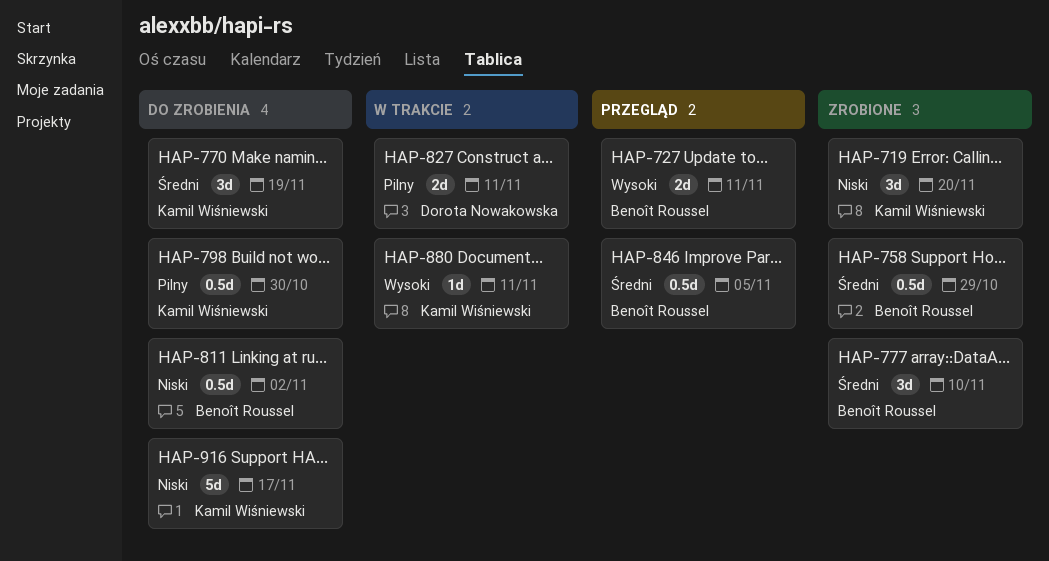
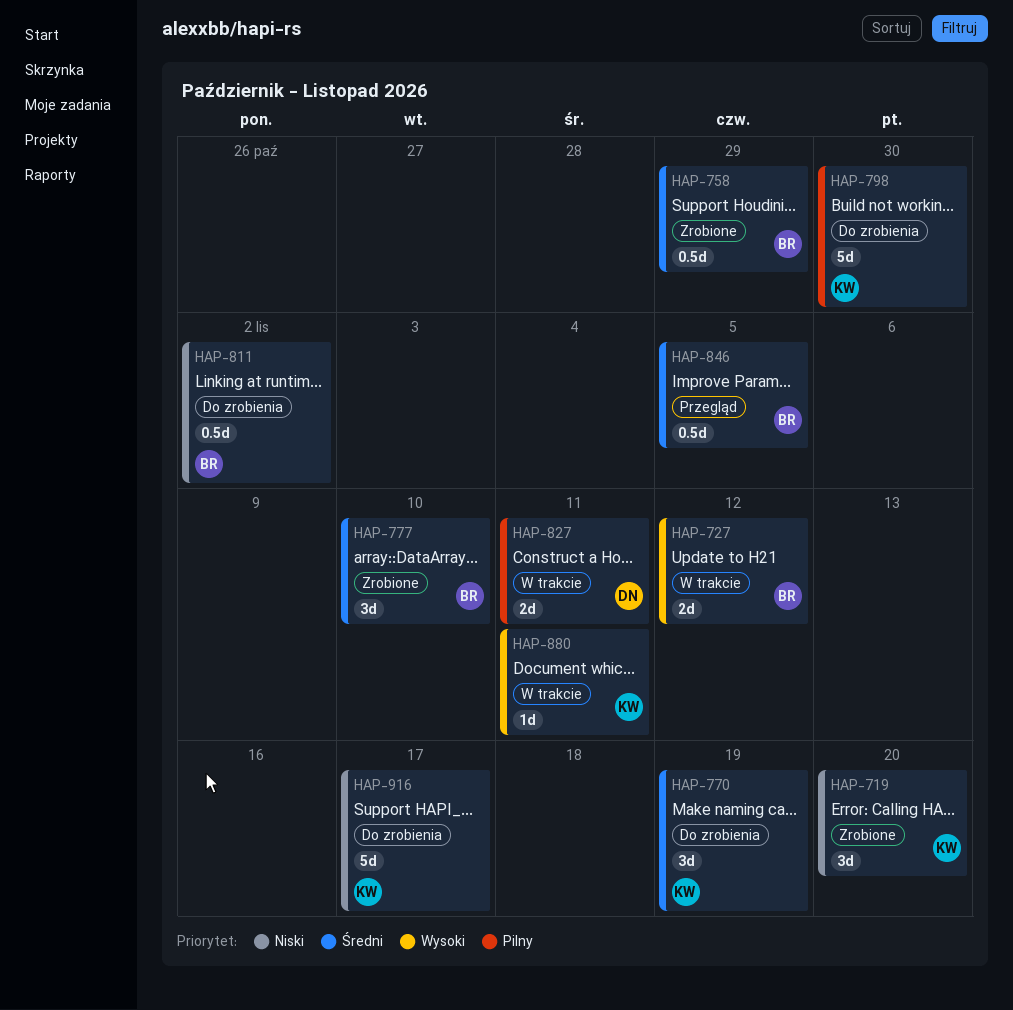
HAP-727, status: Przegląd -> W trakcie
HAP-727, due: Nov 11 -> Nov 12
HAP-798, estimate: 0.5d -> 5d

